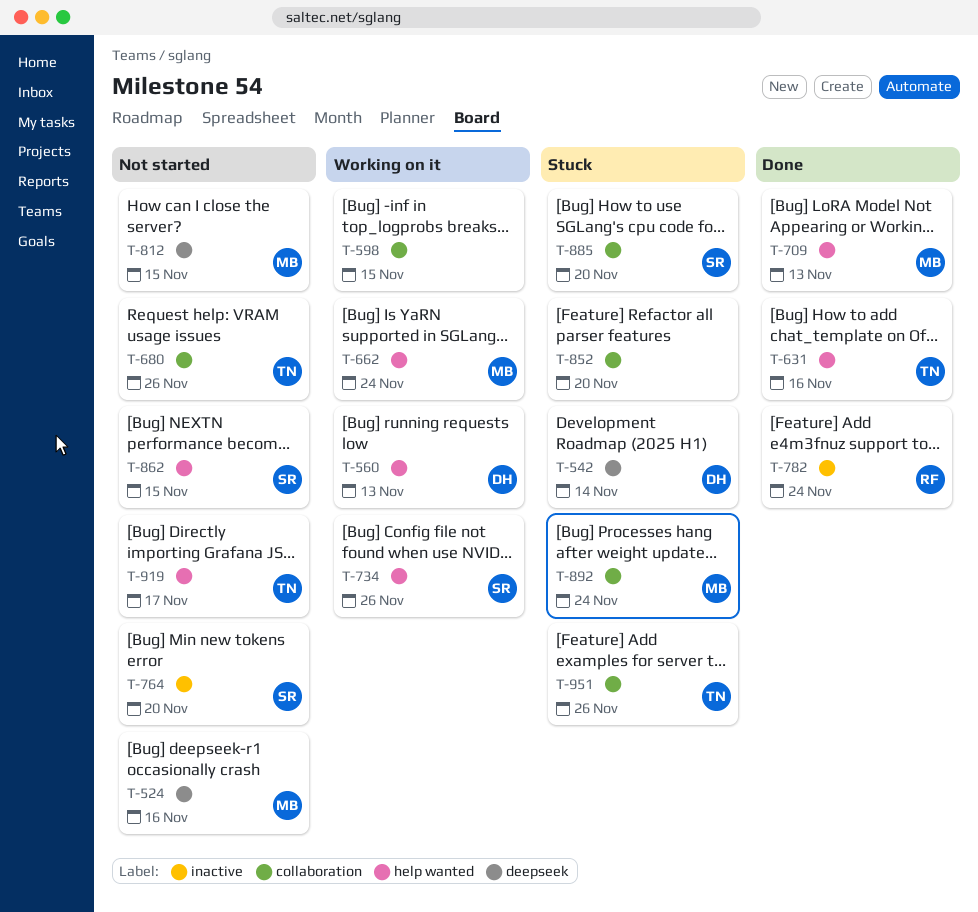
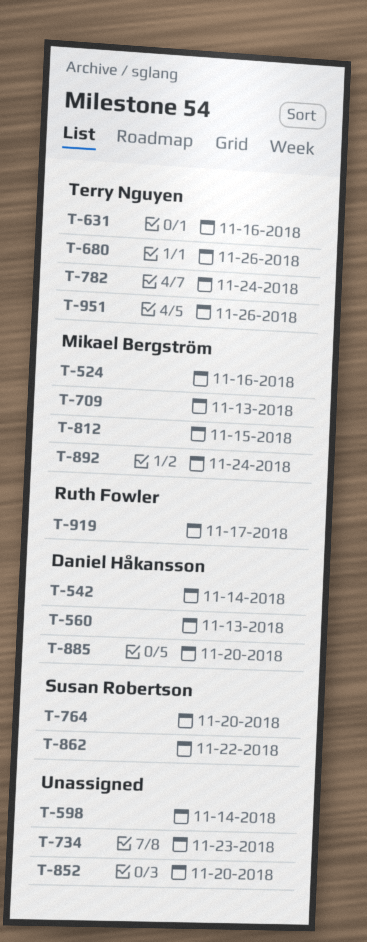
T-598, due: Nov 15 -> Nov 14
T-662: present -> none
T-734, owner: Susan Robertson -> none
T-734, due: Nov 26 -> Nov 23
T-782, owner: Ruth Fowler -> Terry Nguyen
T-862, due: Nov 15 -> Nov 22
T-885, owner: Susan Robertson -> Daniel Håkansson
T-919, owner: Terry Nguyen -> Ruth Fowler

